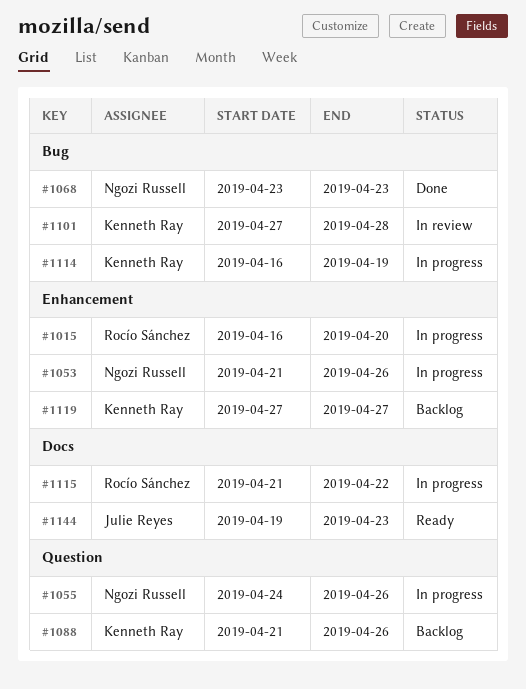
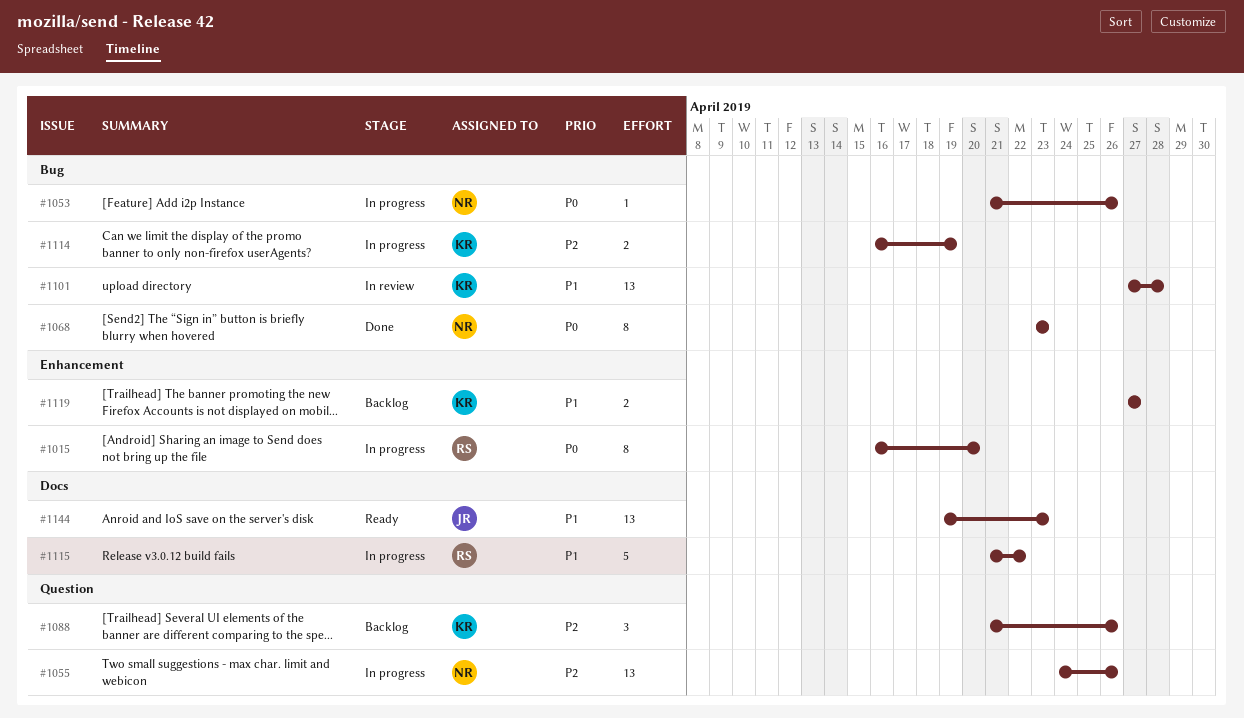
#1053, label: Enhancement -> Bug

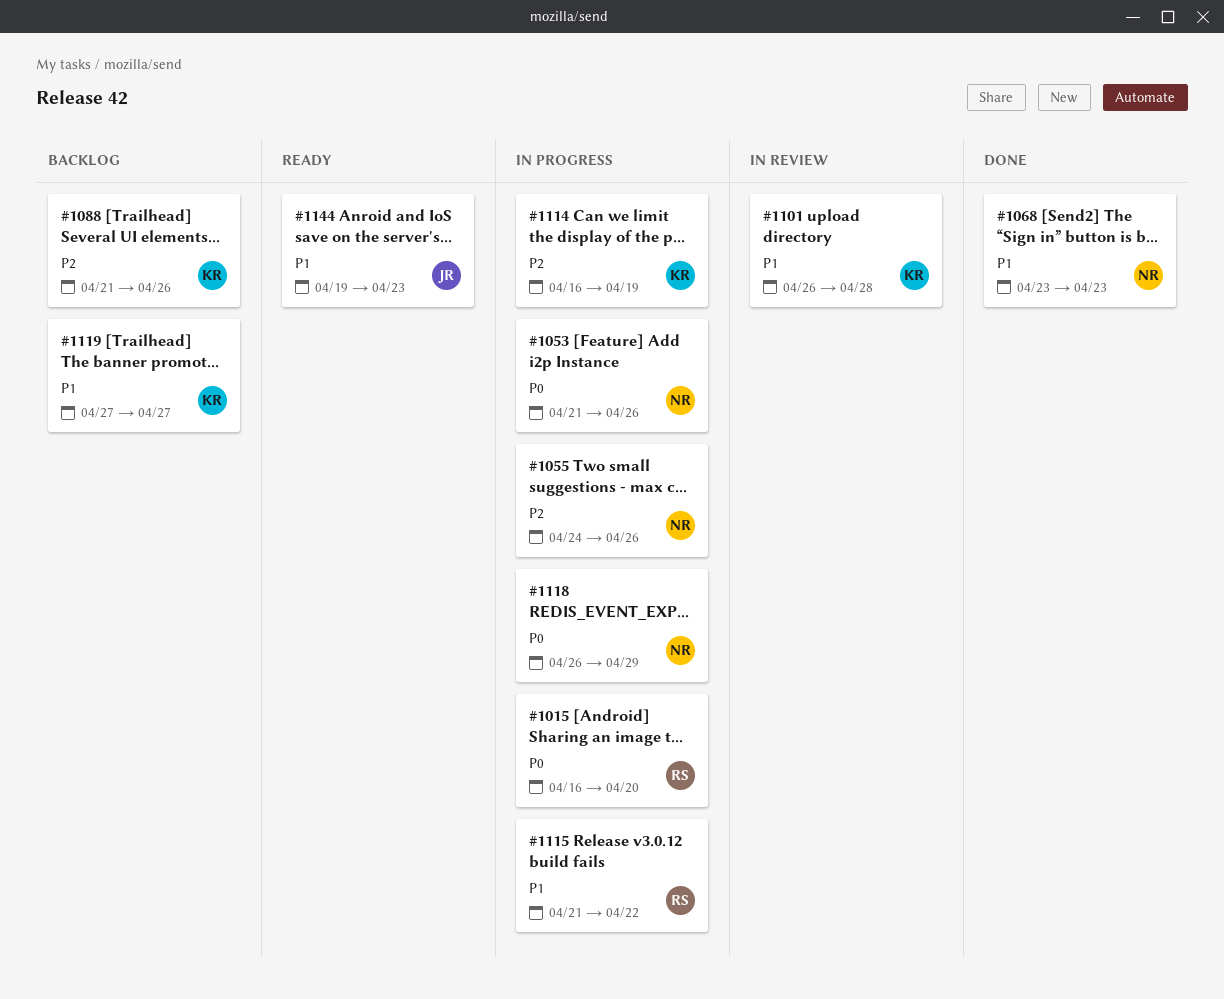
#1068, priority: P0 -> P1
#1101, start: Apr 27 -> Apr 26
#1118: none -> present

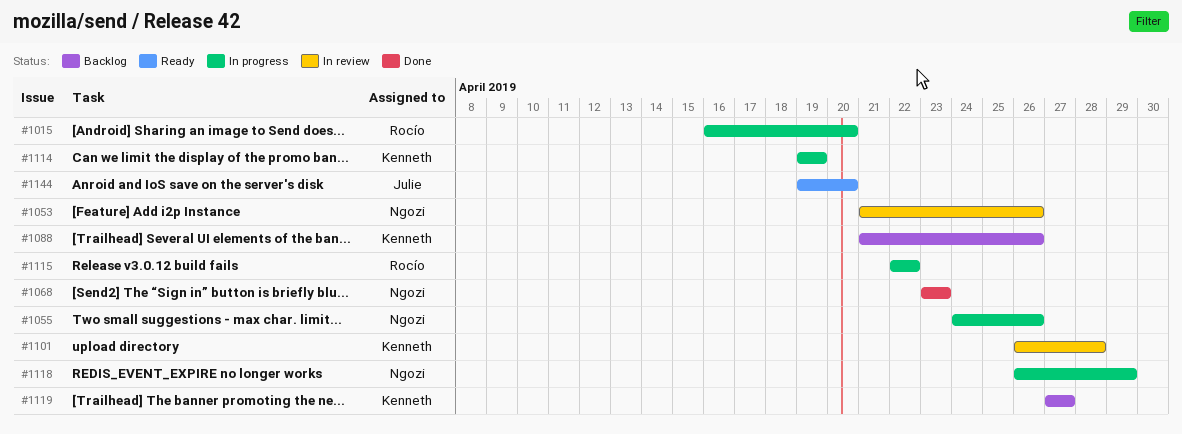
#1053, status: In progress -> In review
#1114, start: Apr 16 -> Apr 19
#1115, start: Apr 21 -> Apr 22
#1144, due: Apr 23 -> Apr 20

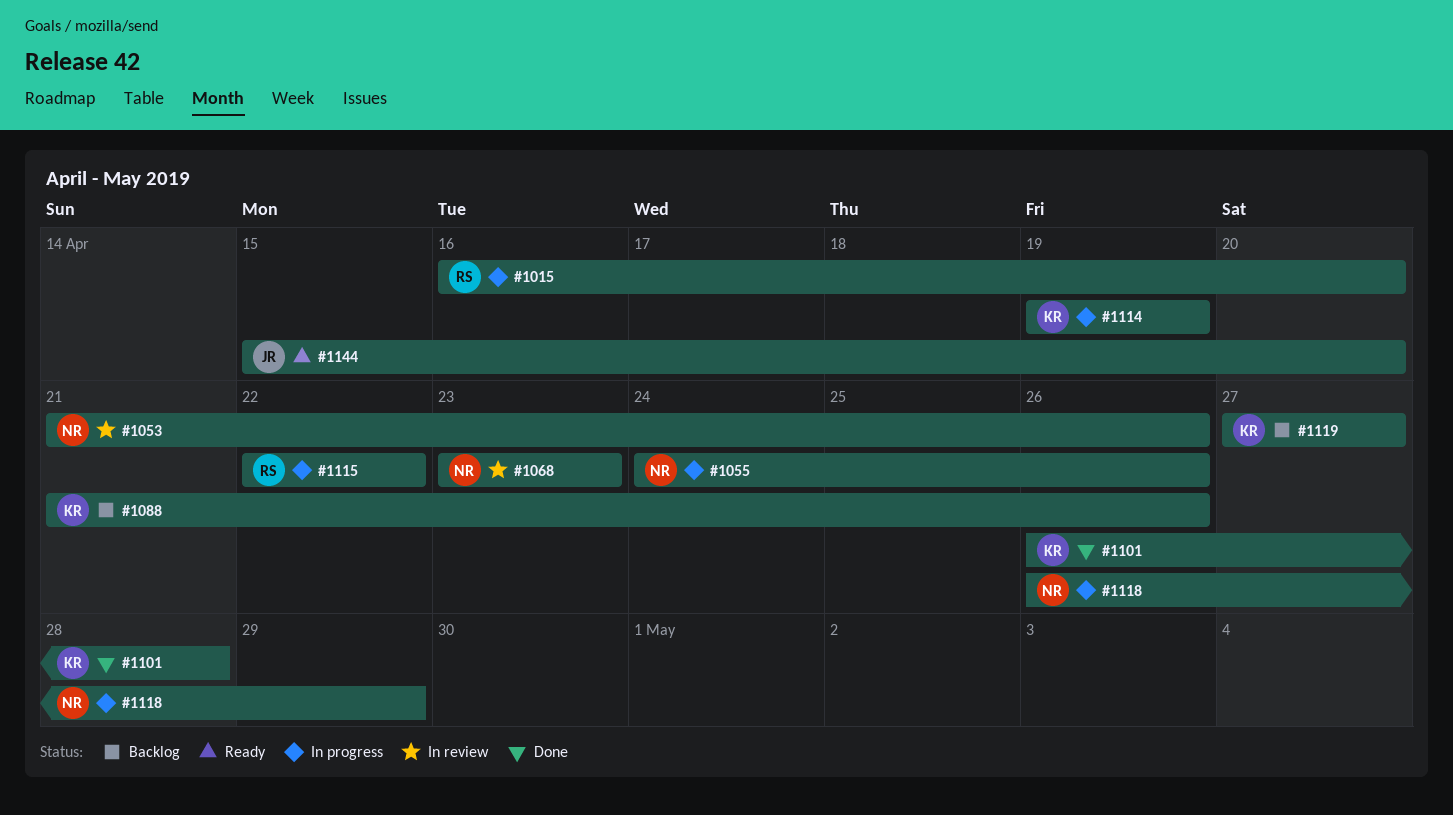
#1068, status: Done -> In review
#1101, status: In review -> Done
#1144, start: Apr 19 -> Apr 15

